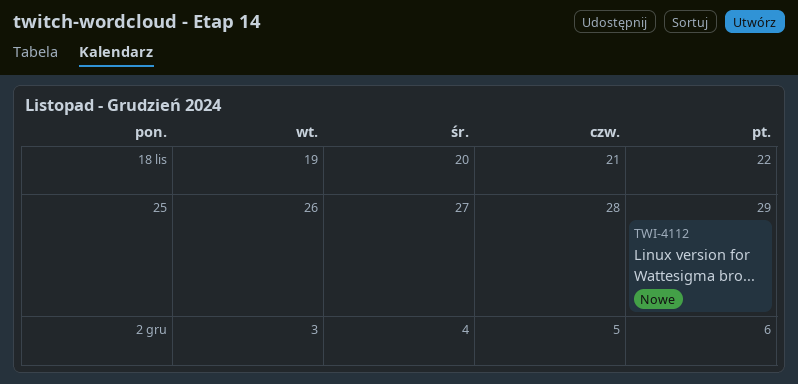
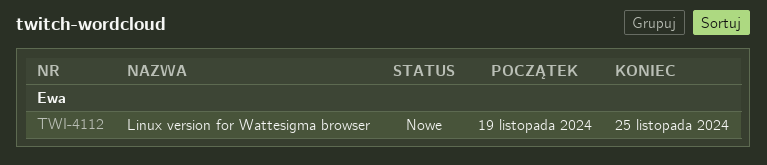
TWI-4112, due: Nov 29 -> Nov 25

